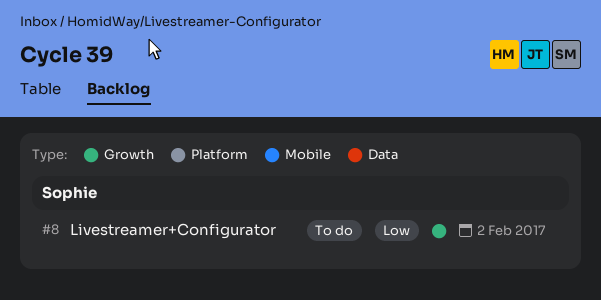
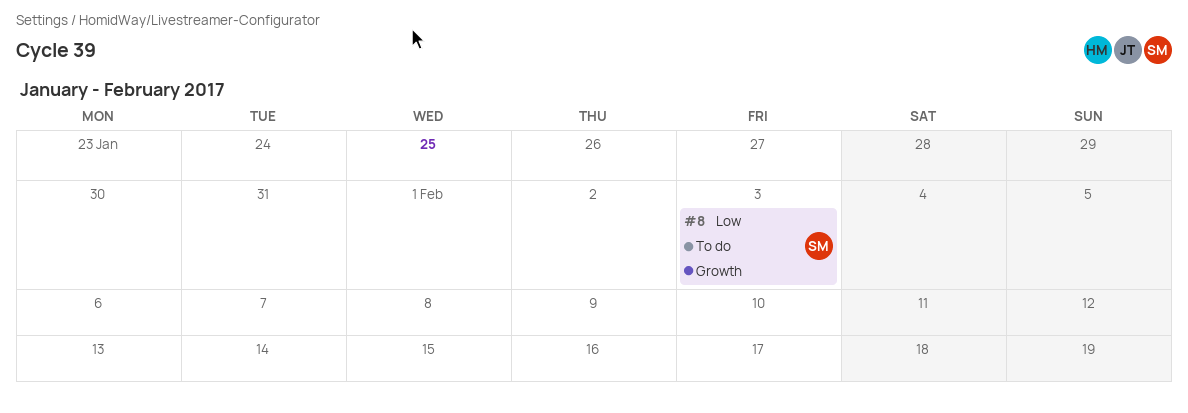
#8, due: Feb 2 -> Feb 3

